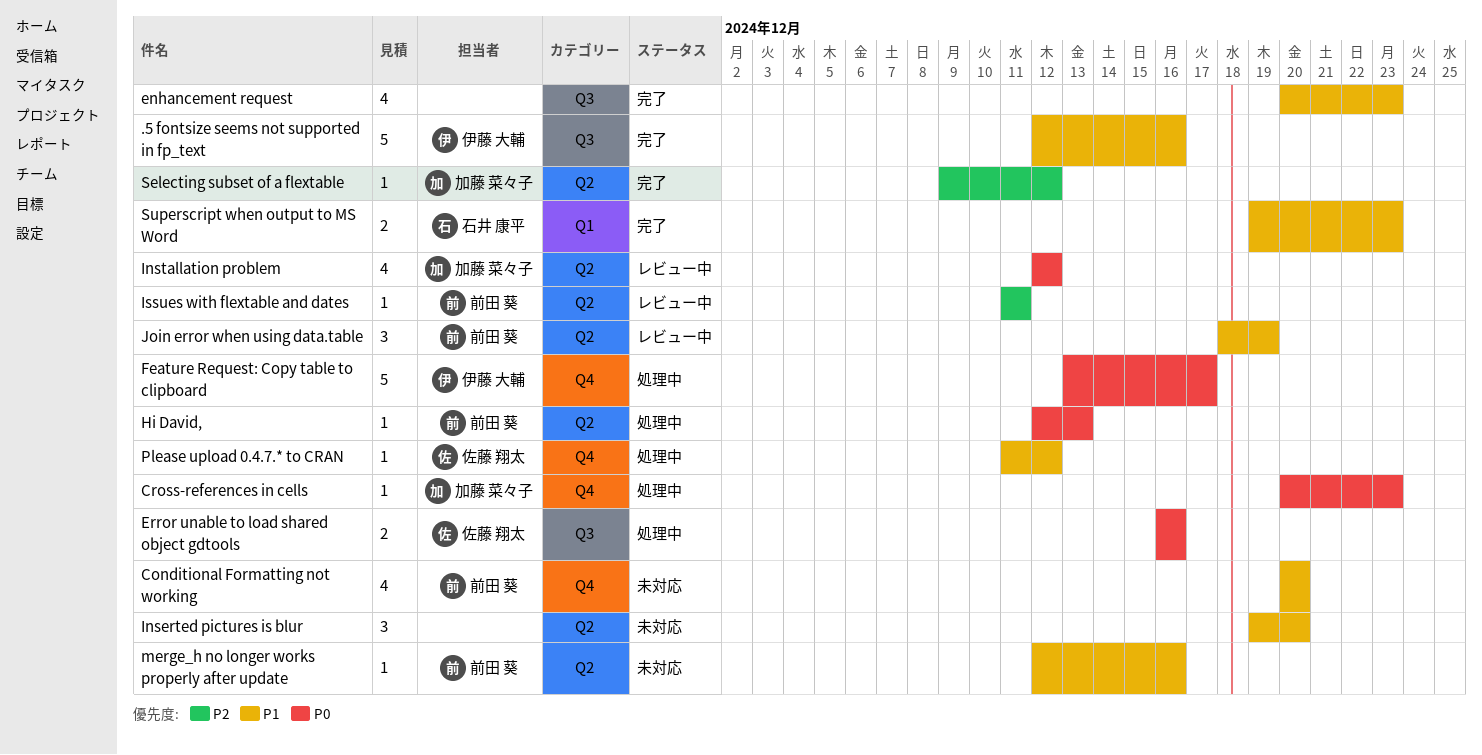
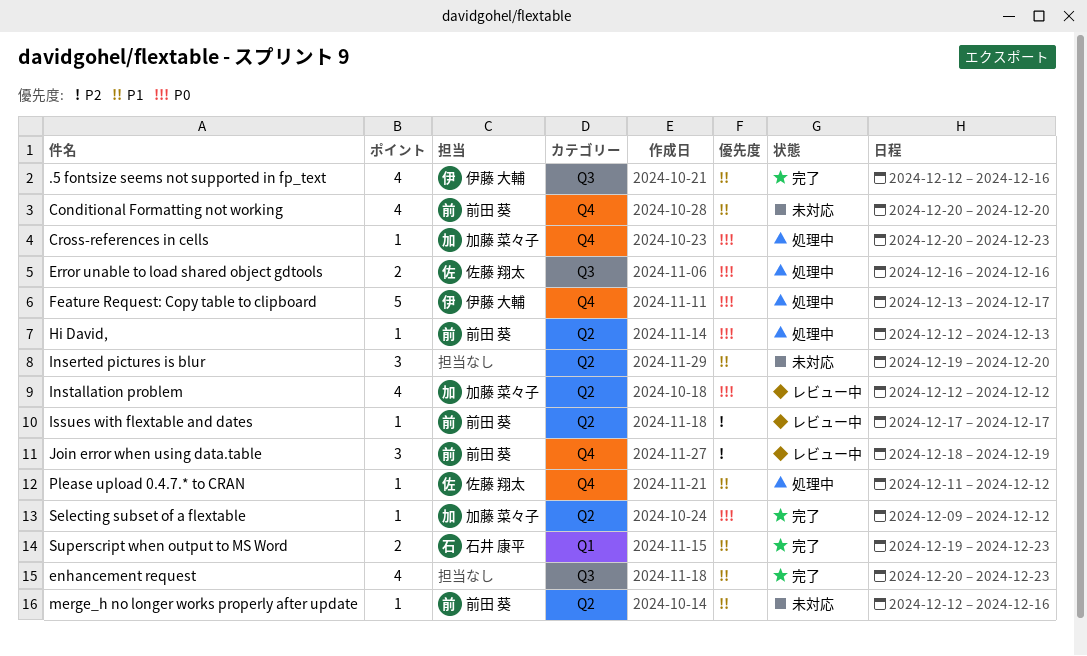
.5 fontsize seems not supported in fp_text, estimate: 5 -> 4
Issues with flextable and dates, start: Dec 11 -> Dec 17
Issues with flextable and dates, due: Dec 11 -> Dec 17
Join error when using data.table, priority: P1 -> P2
Join error when using data.table, label: Q2 -> Q4
Selecting subset of a flextable, priority: P2 -> P0

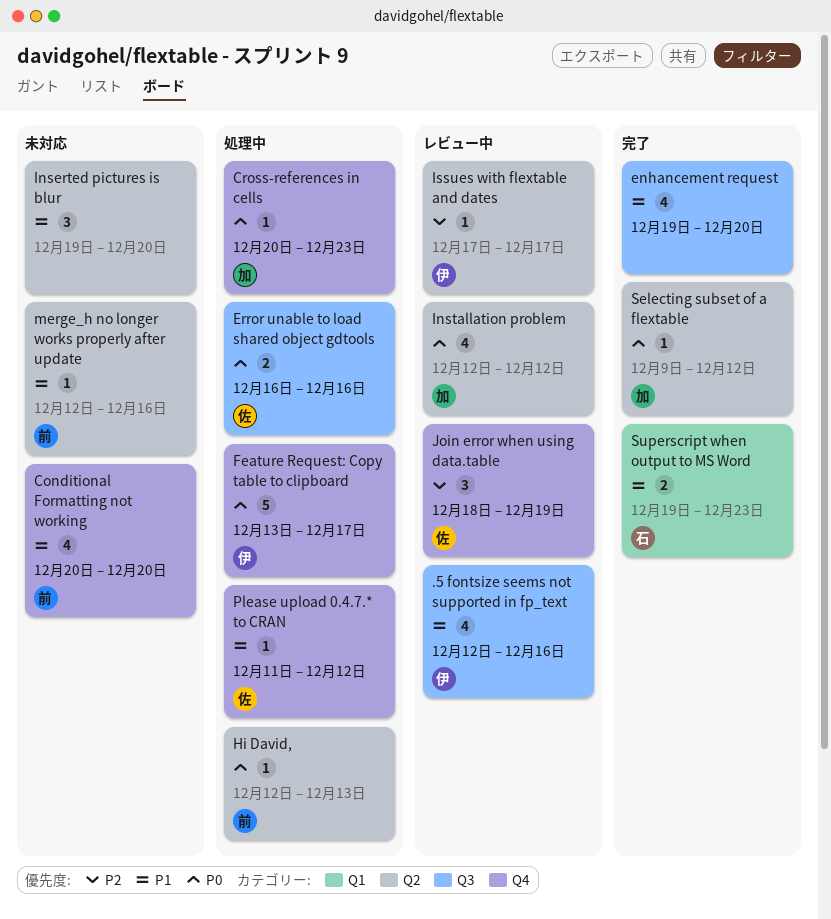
.5 fontsize seems not supported in fp_text, status: 完了 -> レビュー中
enhancement request, start: Dec 20 -> Dec 19
enhancement request, due: Dec 23 -> Dec 20
Issues with flextable and dates, owner: 前田 葵 -> 伊藤 大輔
Join error when using data.table, owner: 前田 葵 -> 佐藤 翔太

